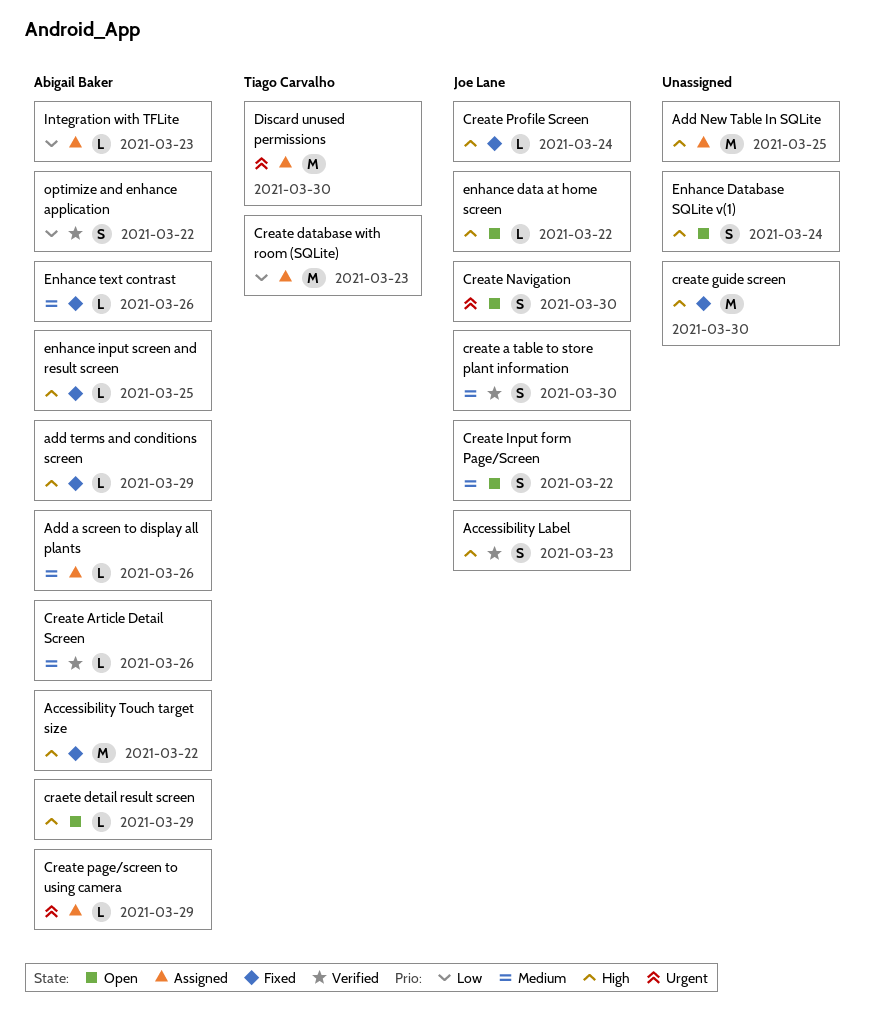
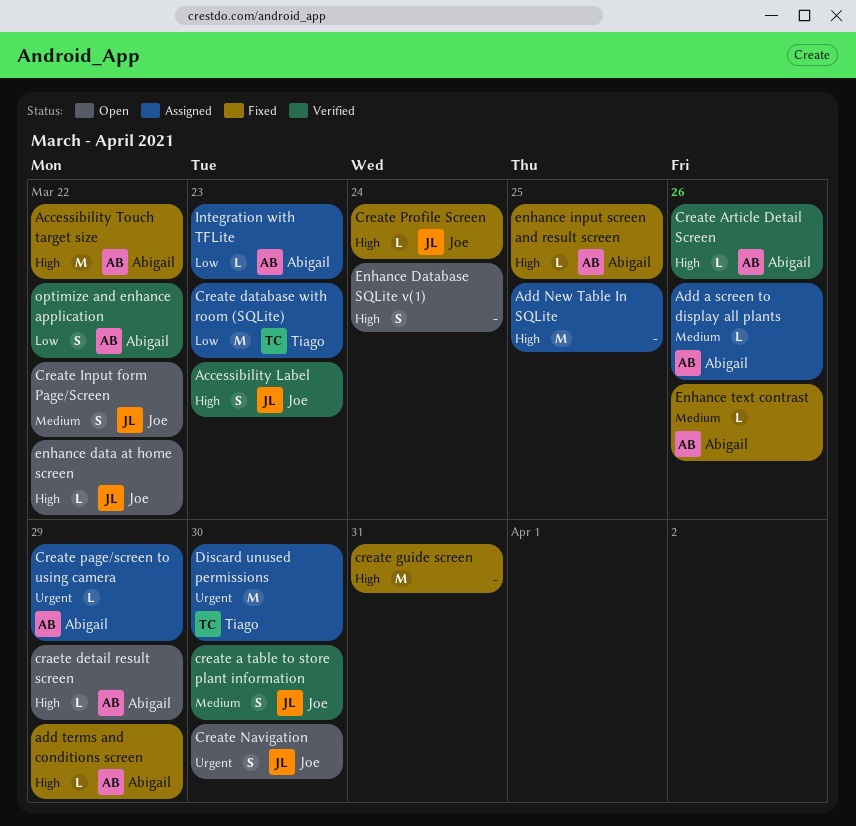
Create Article Detail Screen, priority: Medium -> High
create guide screen, due: Mar 30 -> Mar 31

